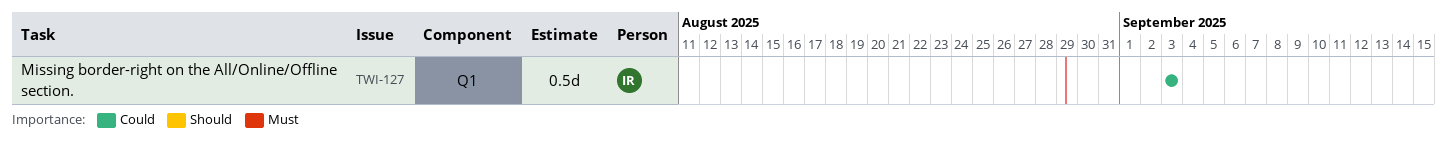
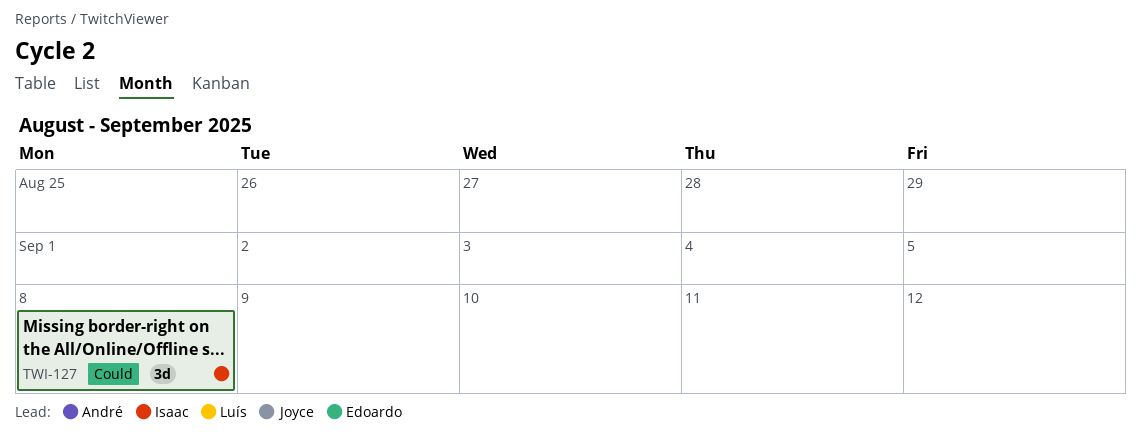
TWI-127, estimate: 0.5d -> 3d
TWI-127, due: Sep 3 -> Sep 8

